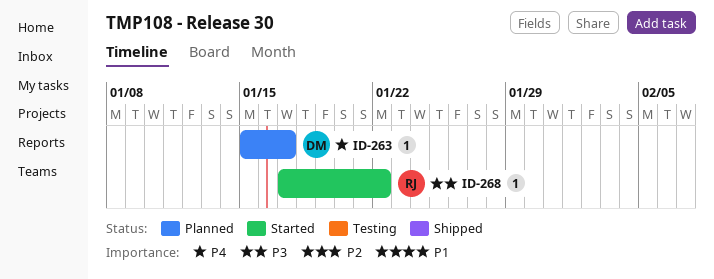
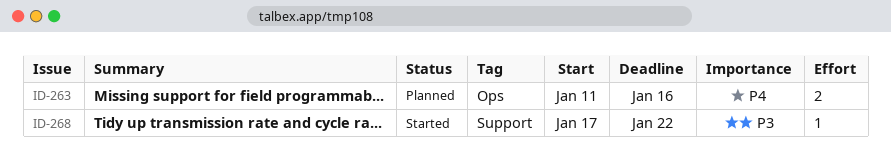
ID-263, estimate: 1 -> 2
ID-263, start: Jan 15 -> Jan 11
ID-263, due: Jan 17 -> Jan 16

